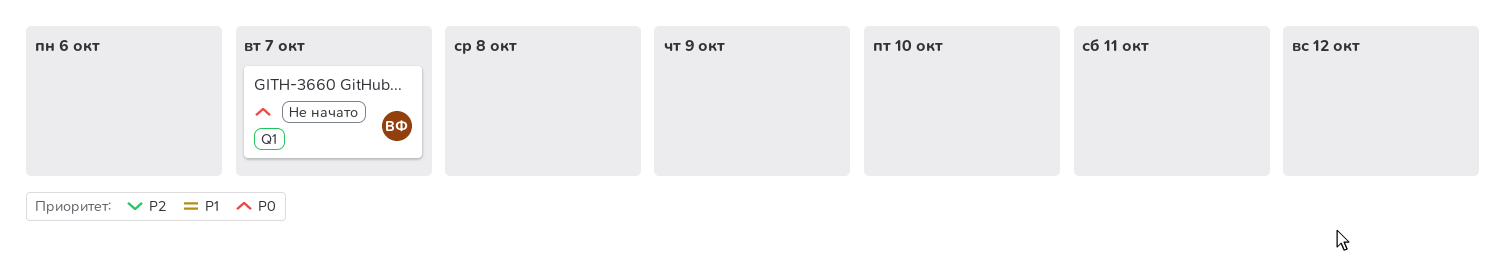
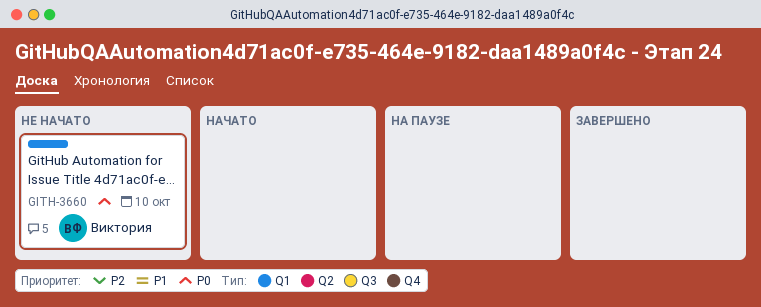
GITH-3660, due: Oct 7 -> Oct 10

